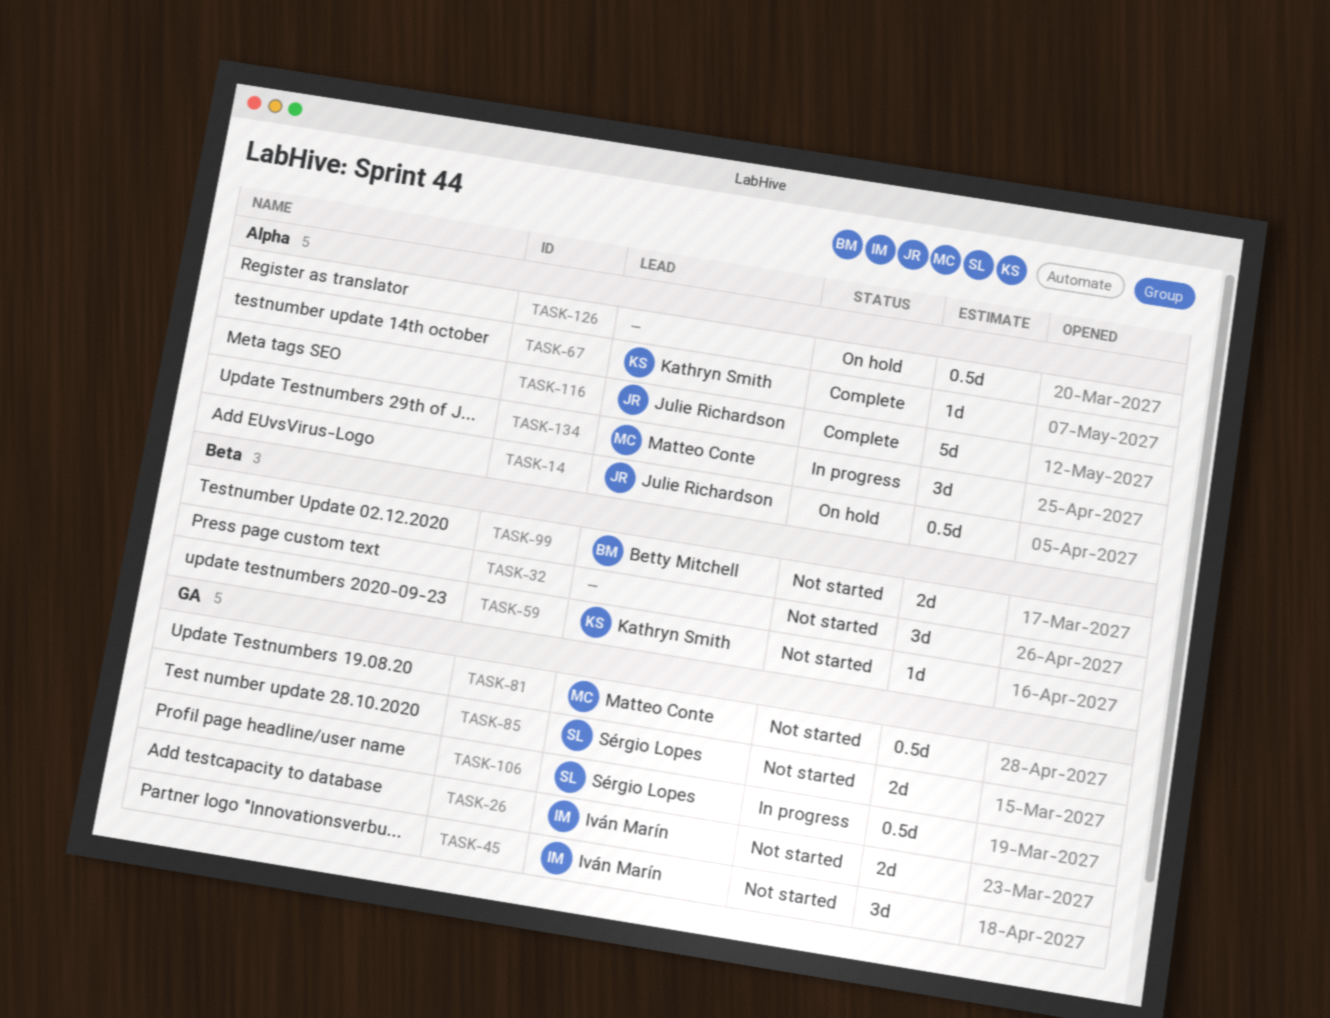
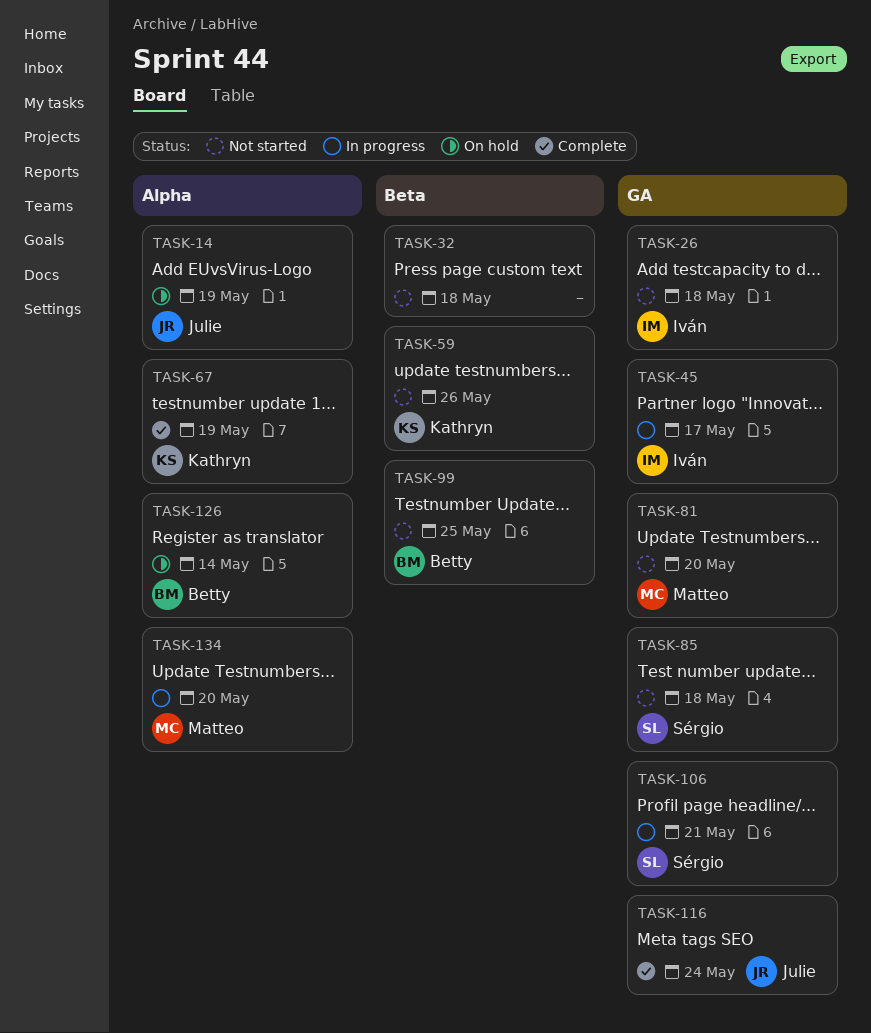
TASK-45, status: Not started -> In progress
TASK-116, label: Alpha -> GA
TASK-126, owner: none -> Betty Mitchell

